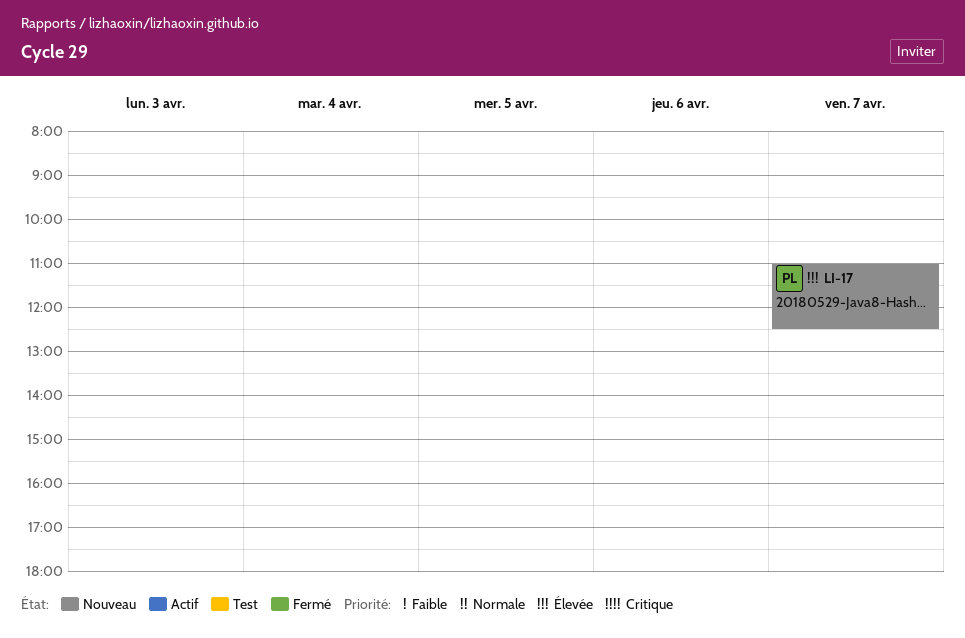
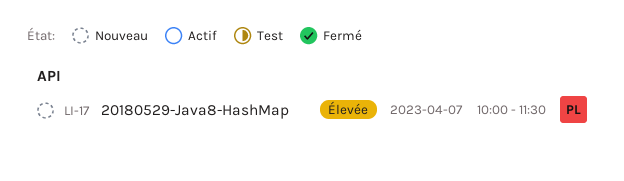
LI-17, begins: 11:00 -> 10:00
LI-17, ends: 12:30 -> 11:30

